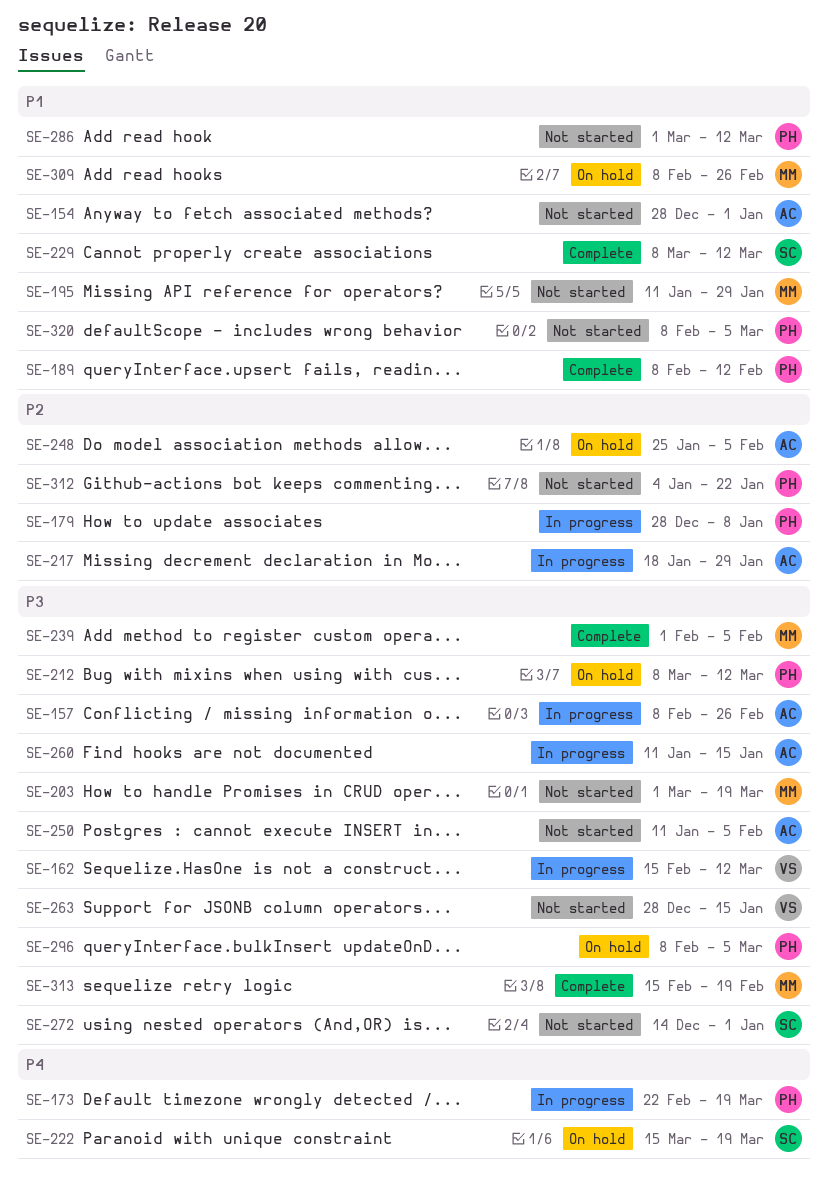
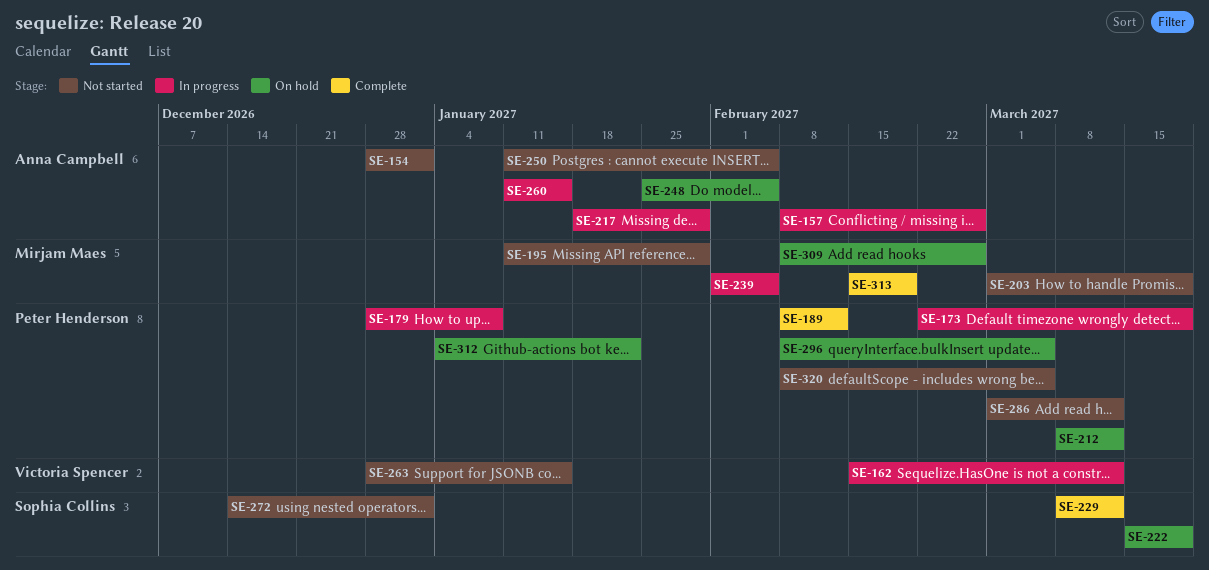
SE-239, status: Complete -> In progress
SE-312, status: Not started -> On hold

